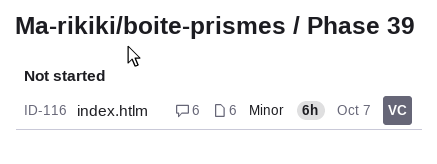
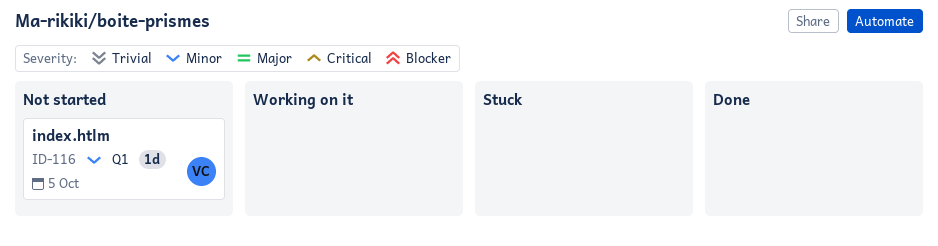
ID-116, estimate: 6h -> 1d
ID-116, due: Oct 7 -> Oct 5

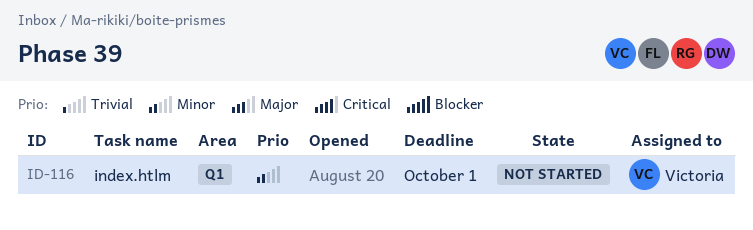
ID-116, due: Oct 5 -> Oct 1

